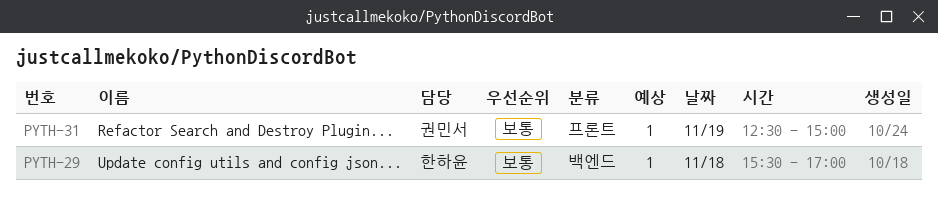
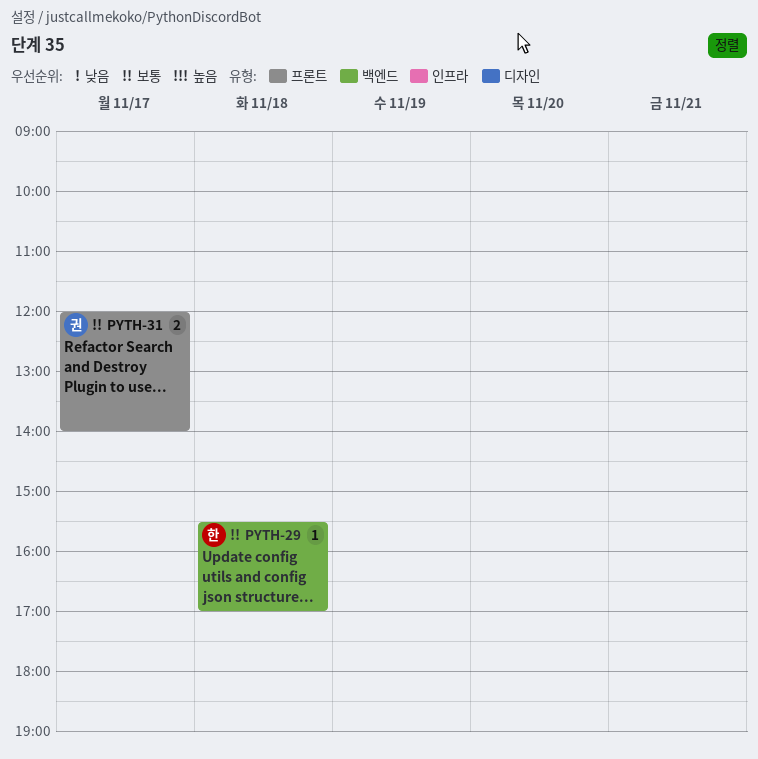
PYTH-31, estimate: 1 -> 2
PYTH-31, day: Nov 19 -> Nov 17
PYTH-31, begins: 12:30 -> 12:00
PYTH-31, ends: 15:00 -> 14:00

